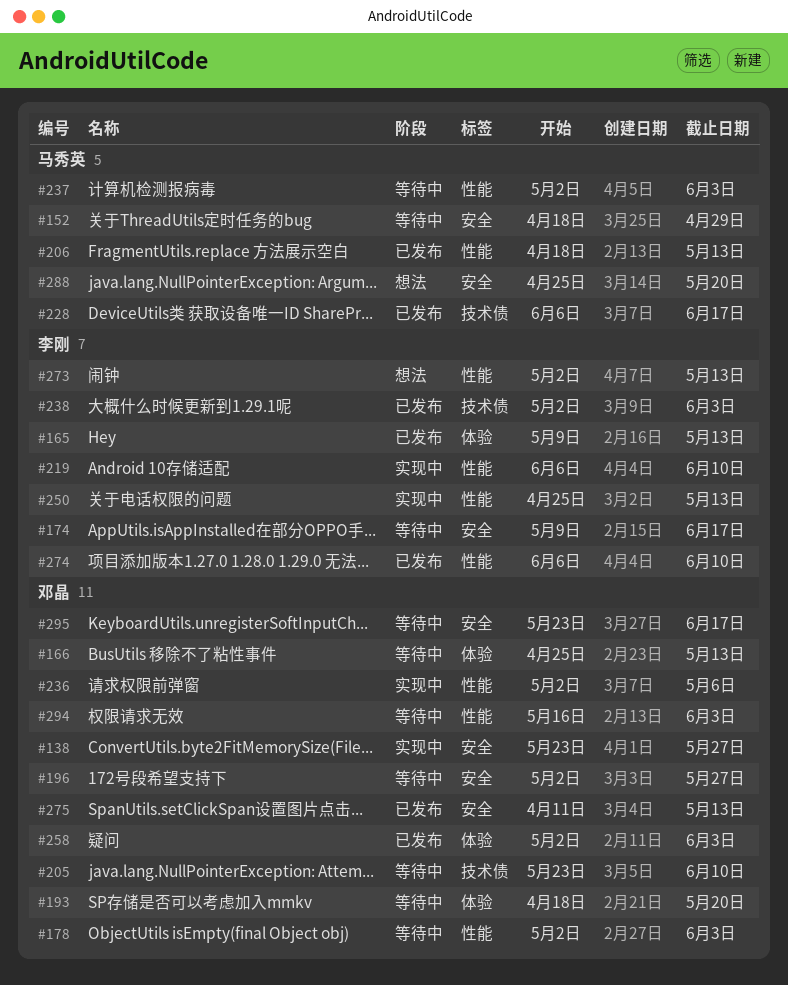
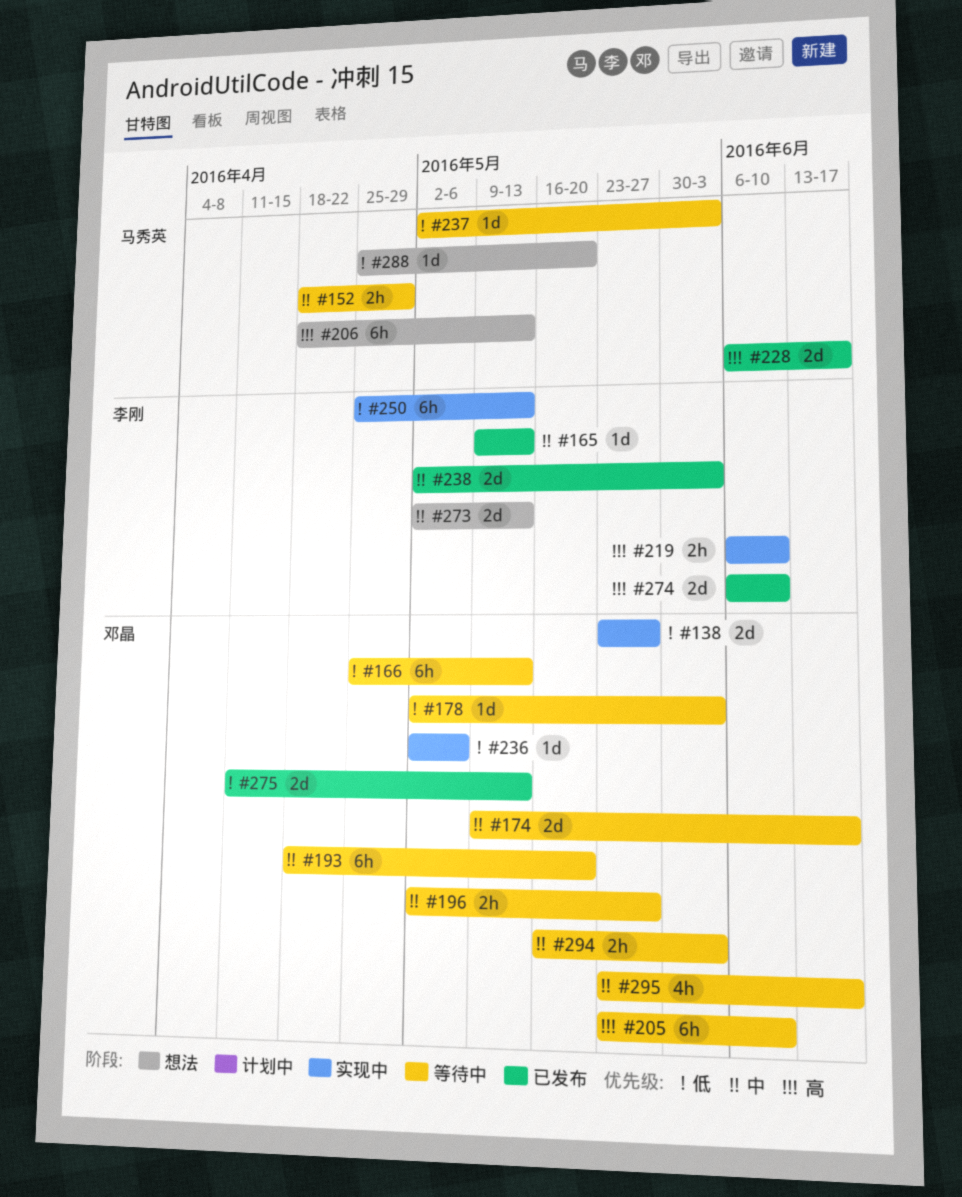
#174, owner: 李刚 -> 邓晶
#206, status: 已发布 -> 想法
#258: present -> none

